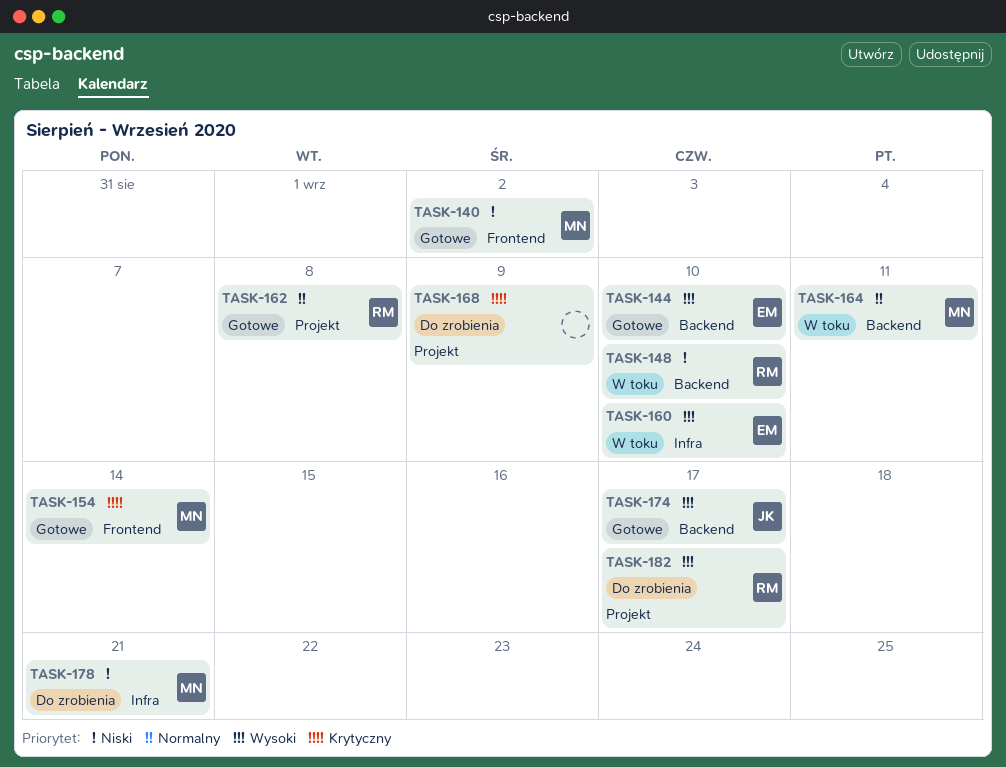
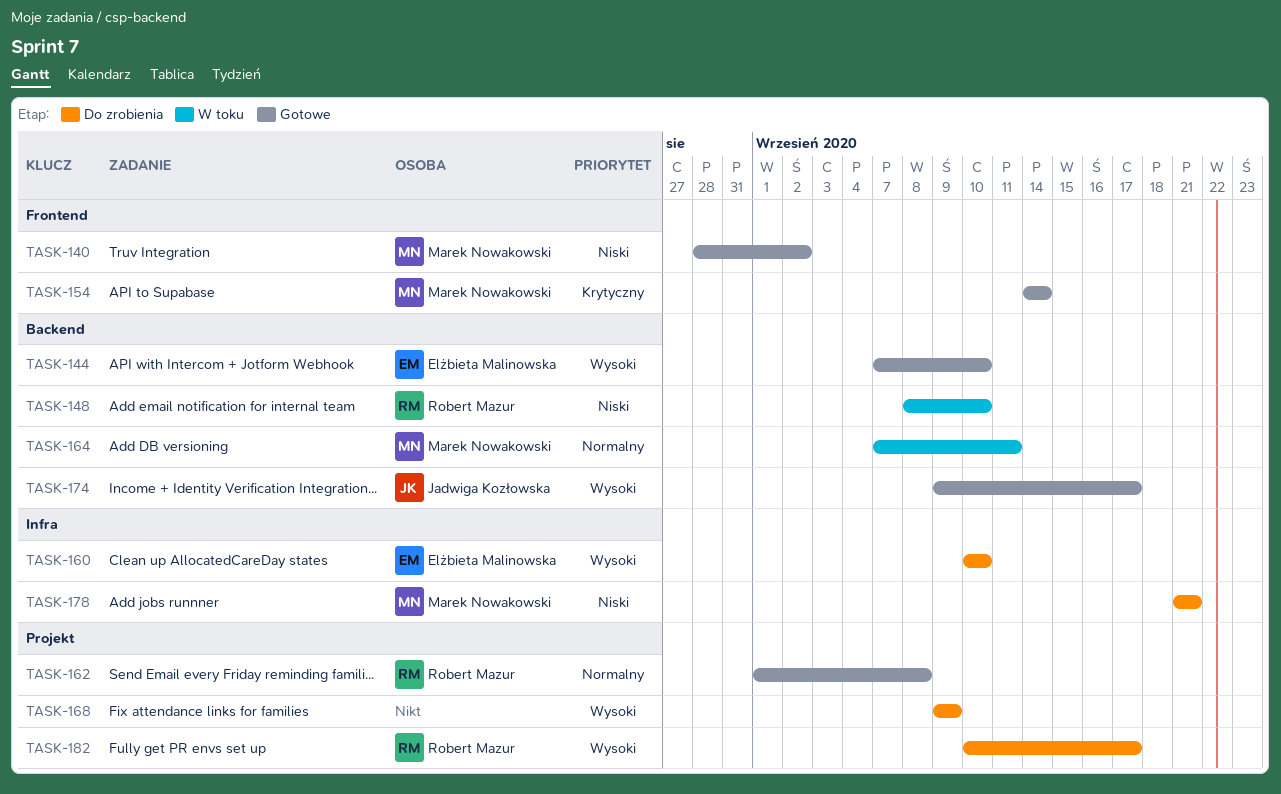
TASK-160, status: W toku -> Do zrobienia
TASK-168, priority: Krytyczny -> Wysoki

